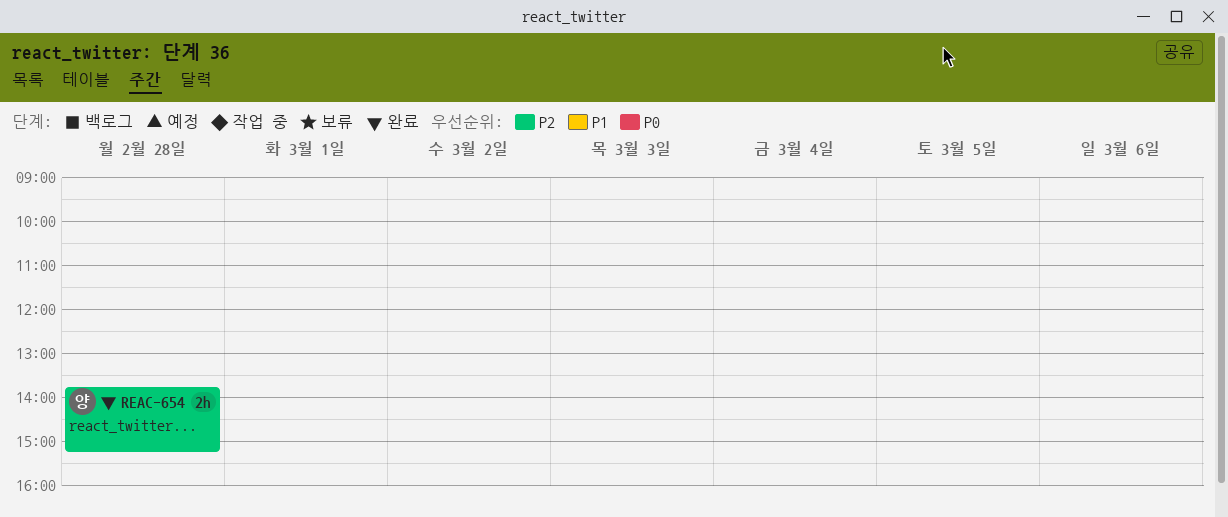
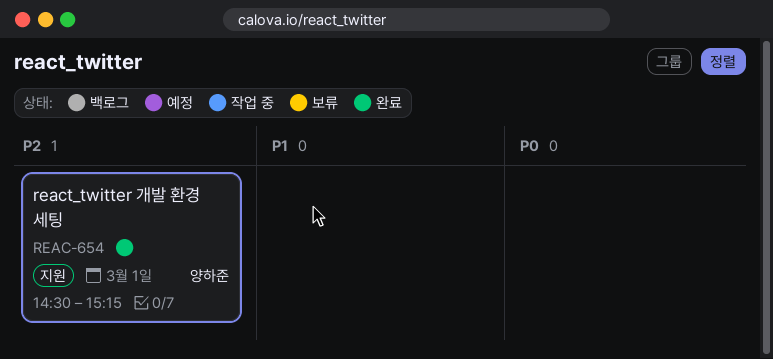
REAC-654, day: Feb 28 -> Mar 1
REAC-654, begins: 13:45 -> 14:30

